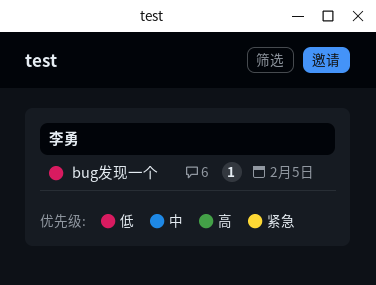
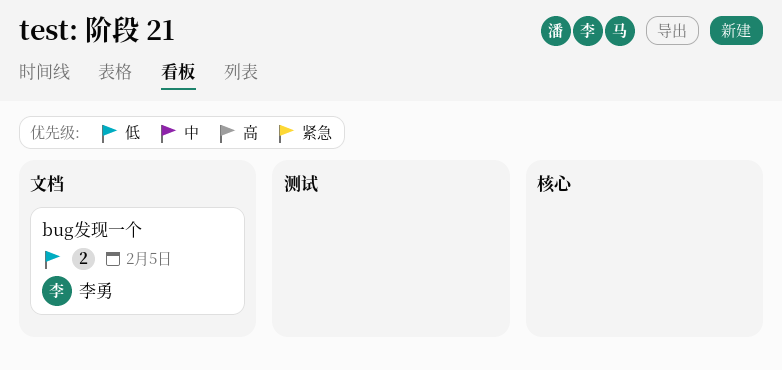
bug发现一个, estimate: 1 -> 2

